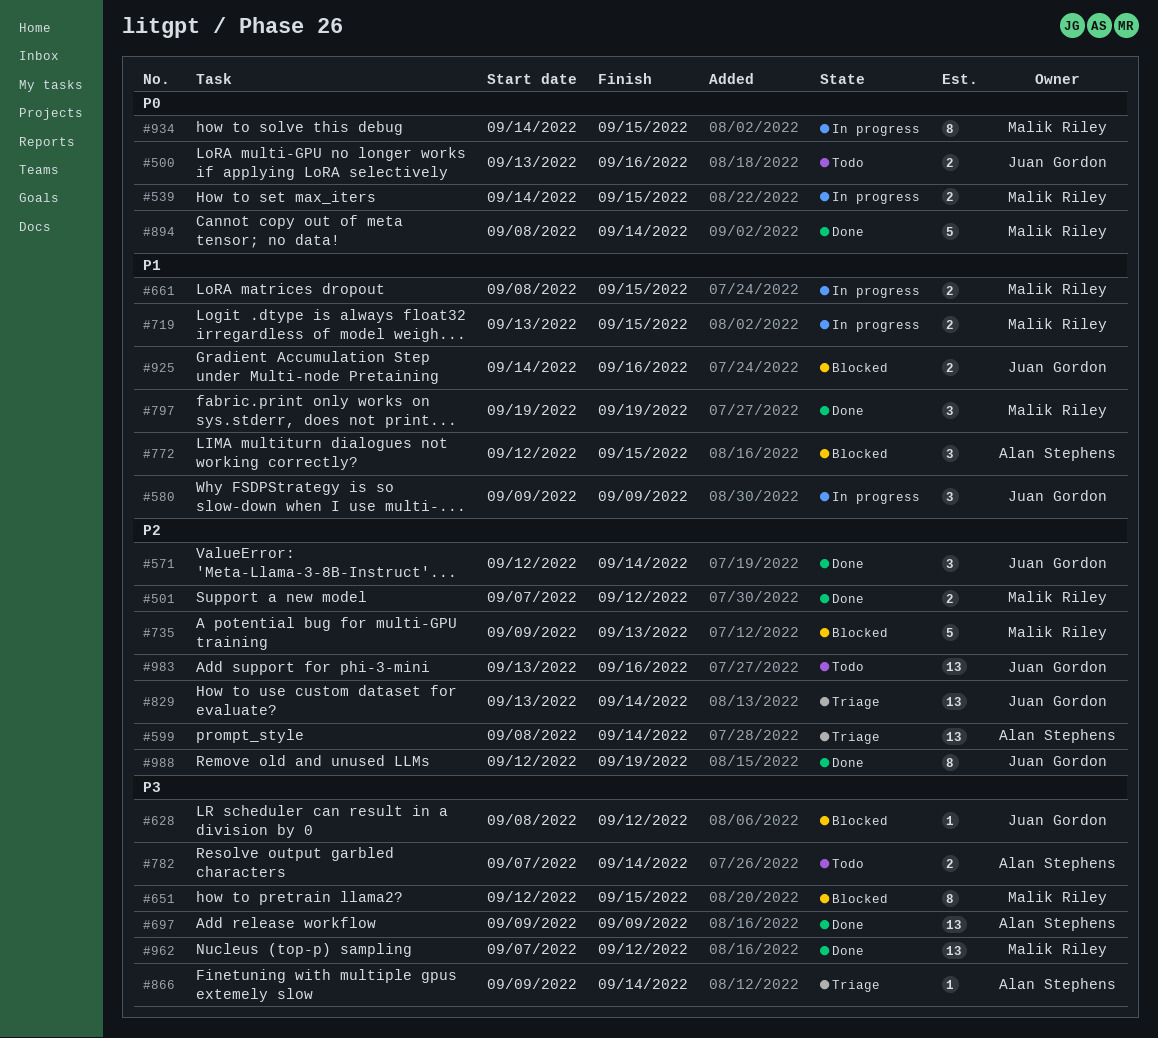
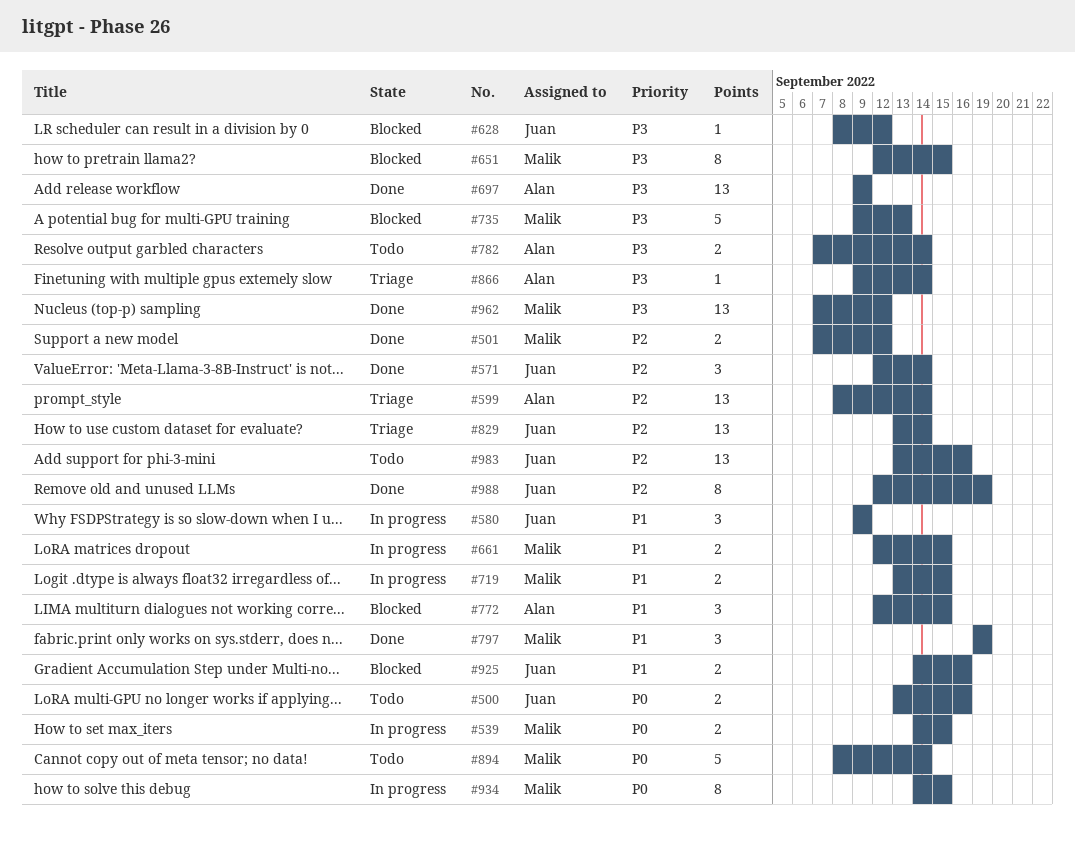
#661, start: Sep 8 -> Sep 12
#735, priority: P2 -> P3
#894, status: Done -> Todo

